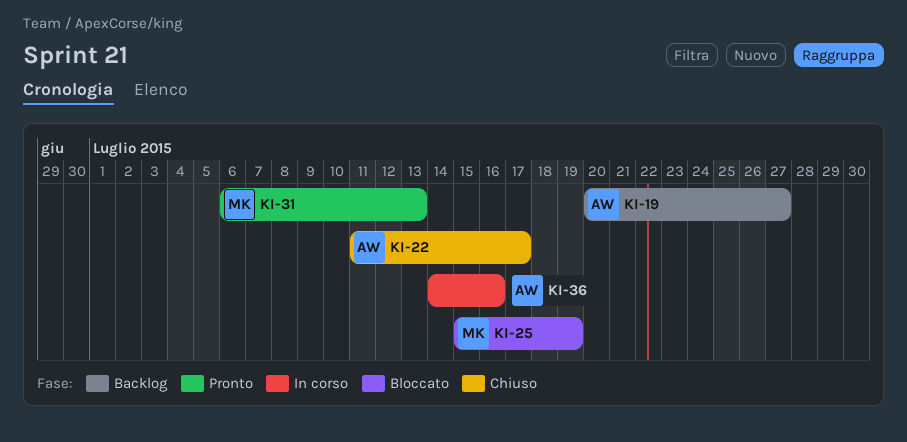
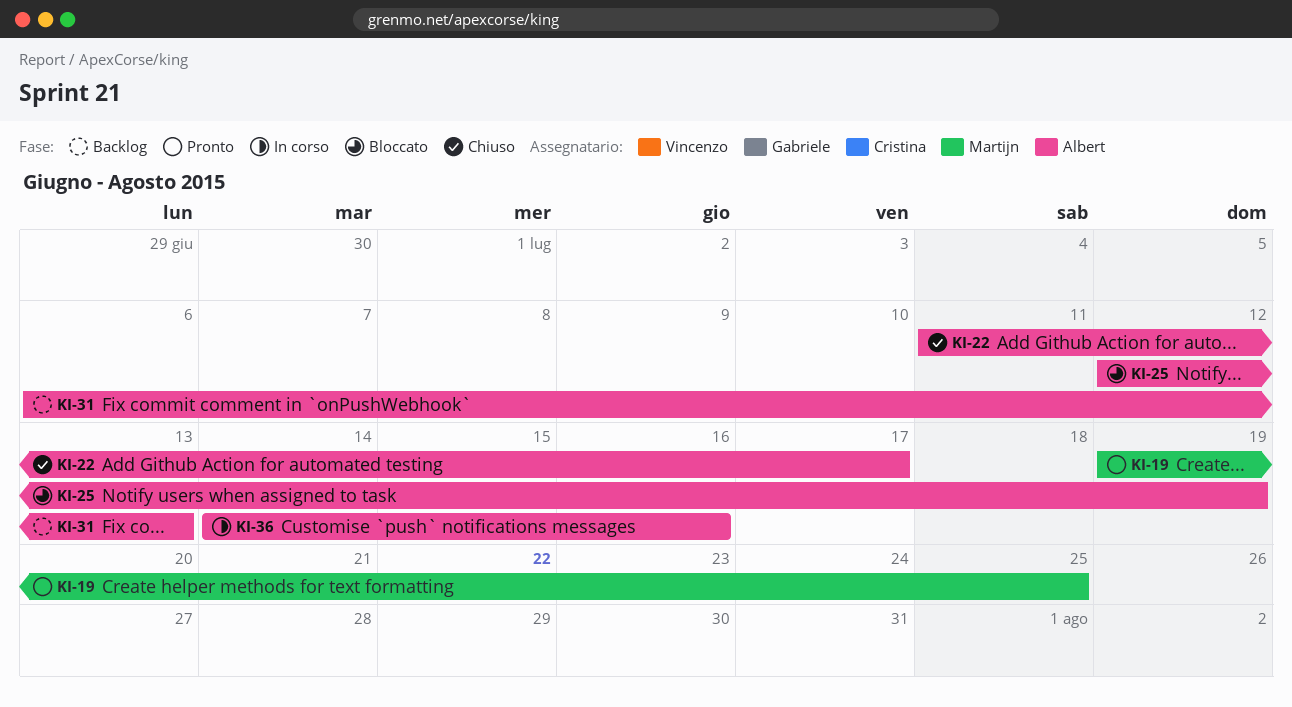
KI-19, status: Backlog -> Pronto
KI-19, owner: Albert -> Martijn
KI-19, start: Jul 20 -> Jul 19
KI-19, due: Jul 27 -> Jul 25
KI-25, owner: Martijn -> Albert
KI-25, start: Jul 15 -> Jul 12
KI-31, status: Pronto -> Backlog
KI-31, owner: Martijn -> Albert

